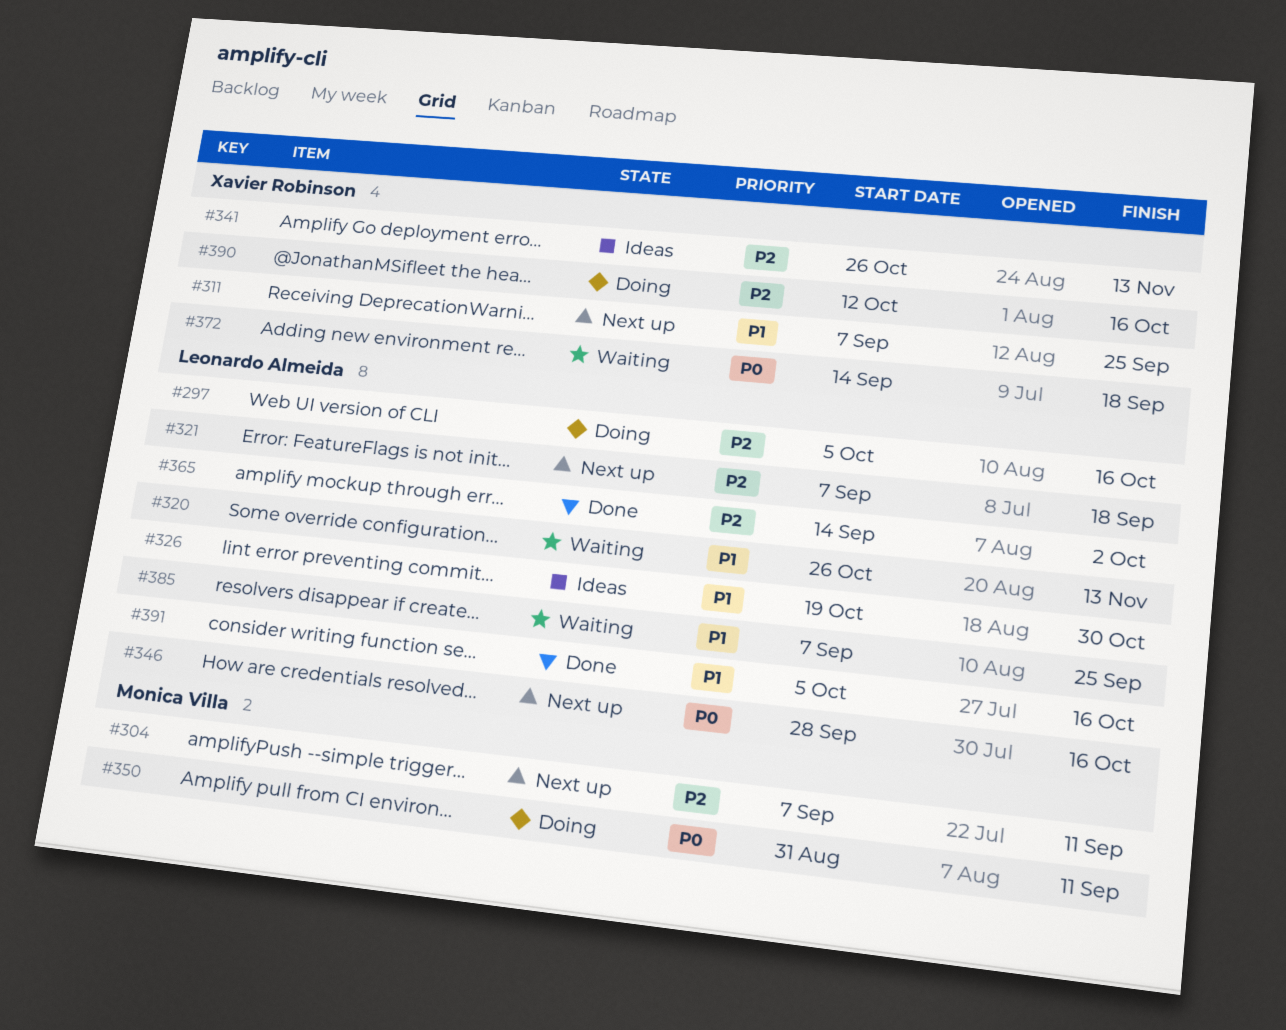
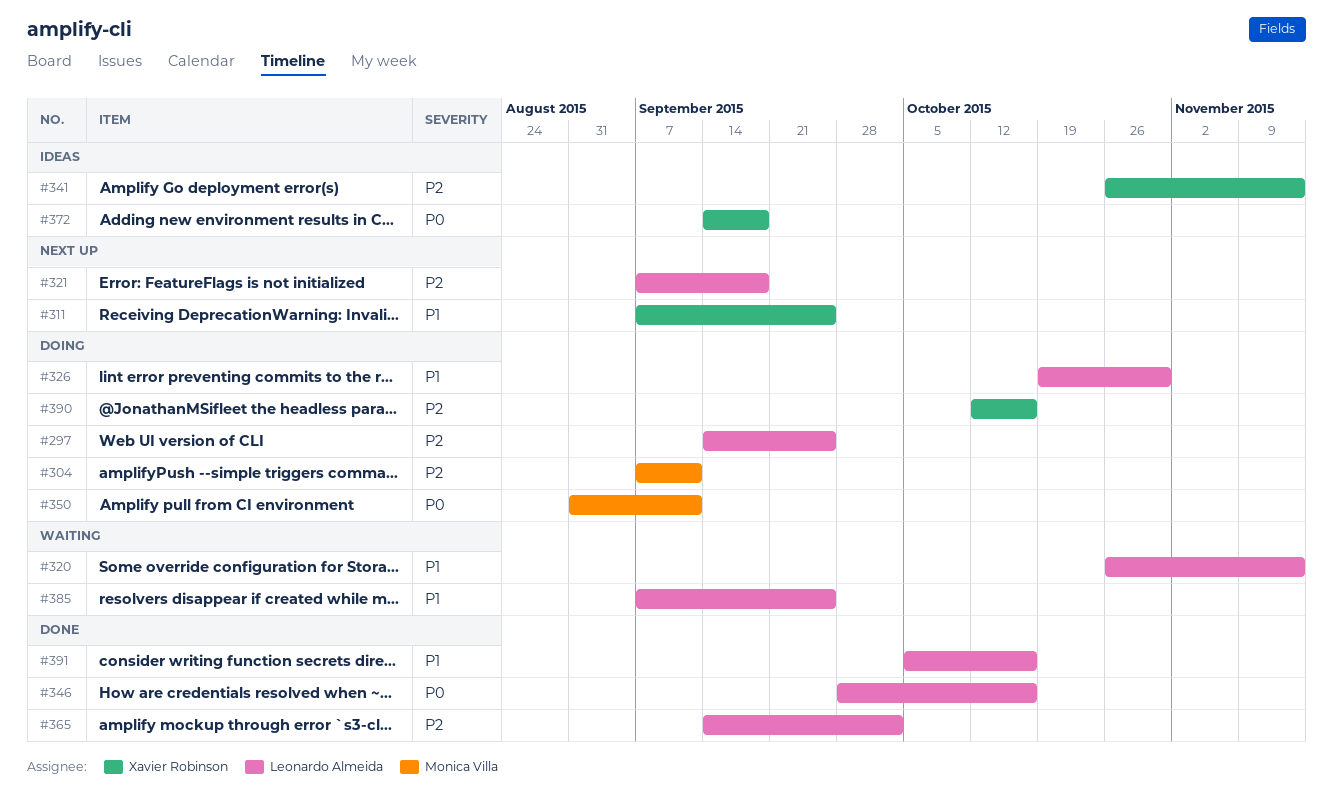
#297, start: Oct 5 -> Sep 14
#297, due: Oct 16 -> Sep 25
#304, status: Next up -> Doing
#326, status: Ideas -> Doing
#346, status: Next up -> Done
#372, status: Waiting -> Ideas

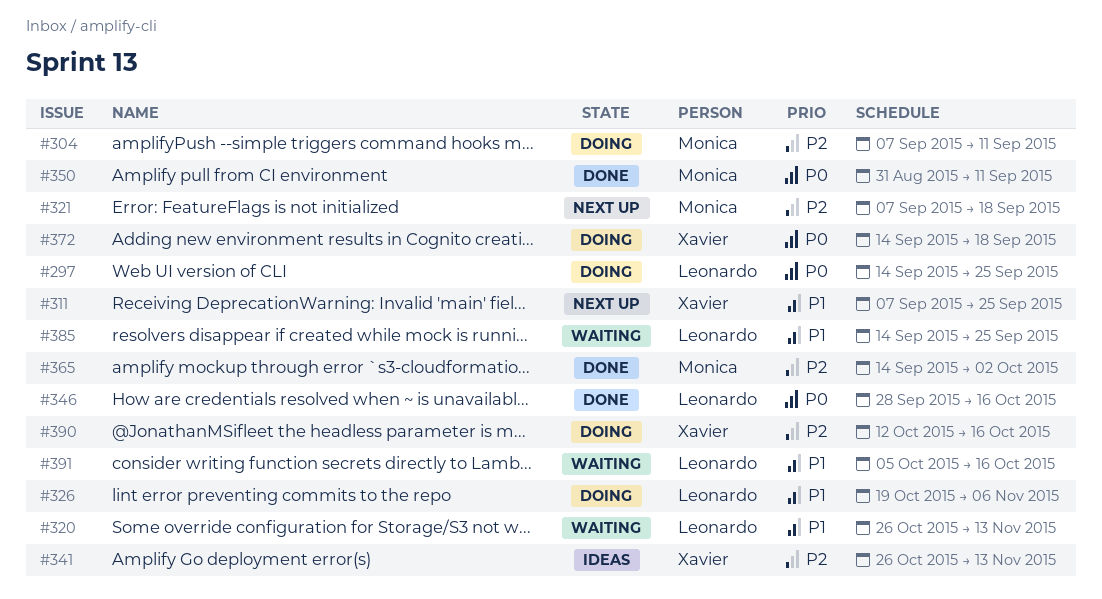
#297, priority: P2 -> P0
#321, owner: Leonardo Almeida -> Monica Villa
#326, due: Oct 30 -> Nov 6
#350, status: Doing -> Done
#365, owner: Leonardo Almeida -> Monica Villa
#372, status: Ideas -> Doing
#385, start: Sep 7 -> Sep 14
#391, status: Done -> Waiting

